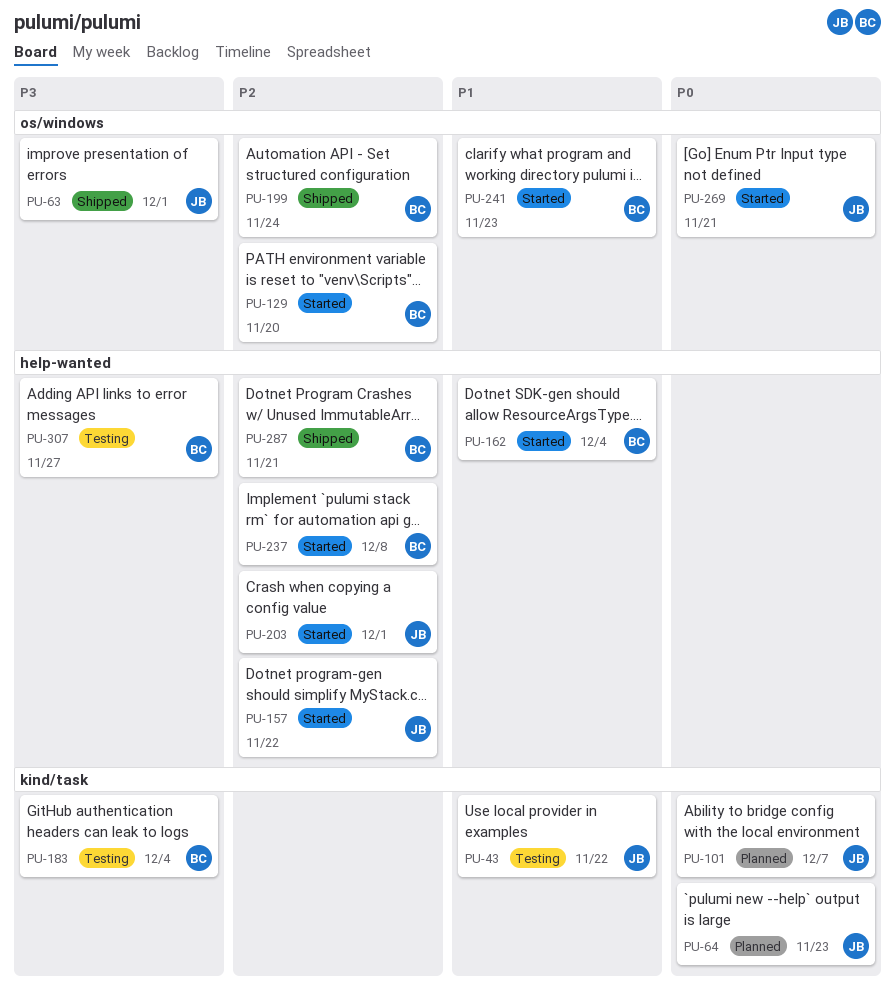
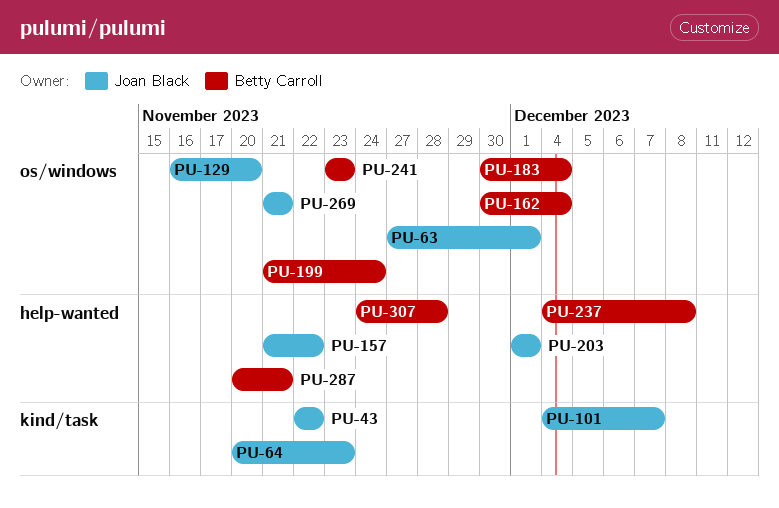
PU-129, owner: Betty Carroll -> Joan Black
PU-162, label: help-wanted -> os/windows
PU-183, label: kind/task -> os/windows
PU-307, due: Nov 27 -> Nov 28

